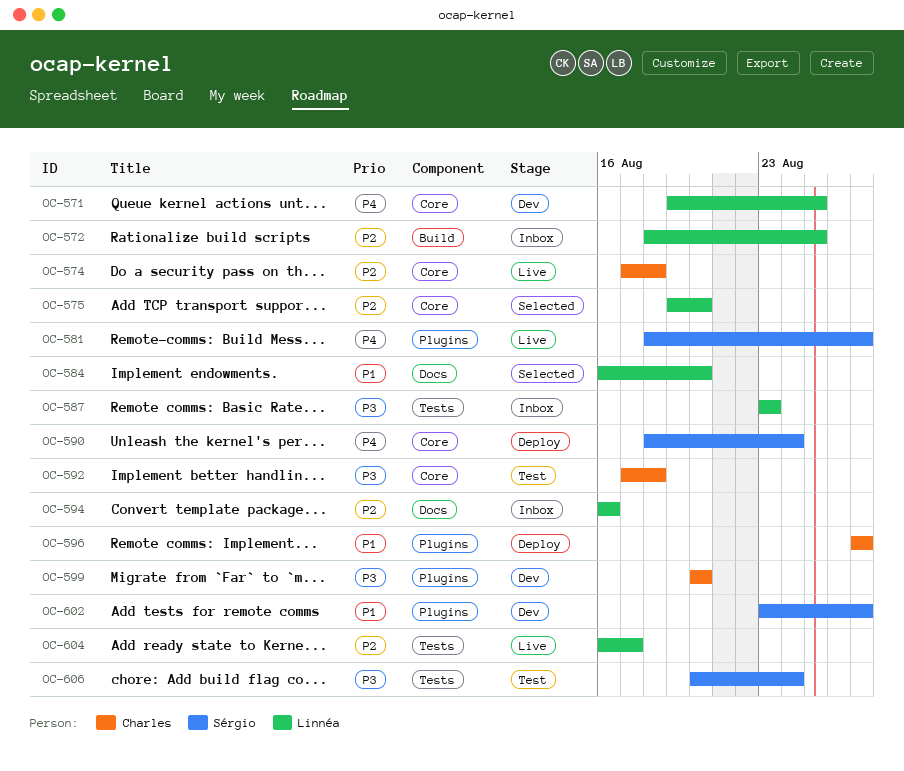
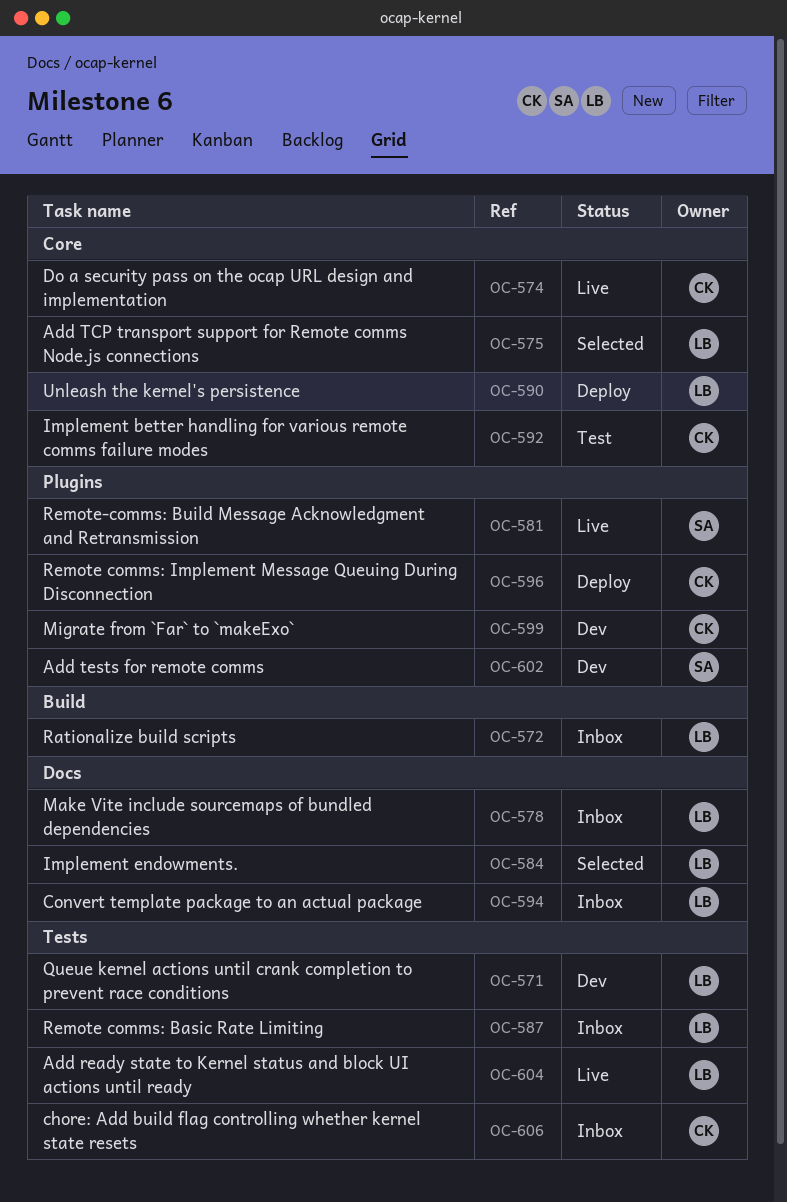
OC-571, label: Core -> Tests
OC-578: none -> present
OC-590, owner: Sérgio -> Linnéa
OC-606, status: Test -> Inbox
OC-606, owner: Sérgio -> Charles

